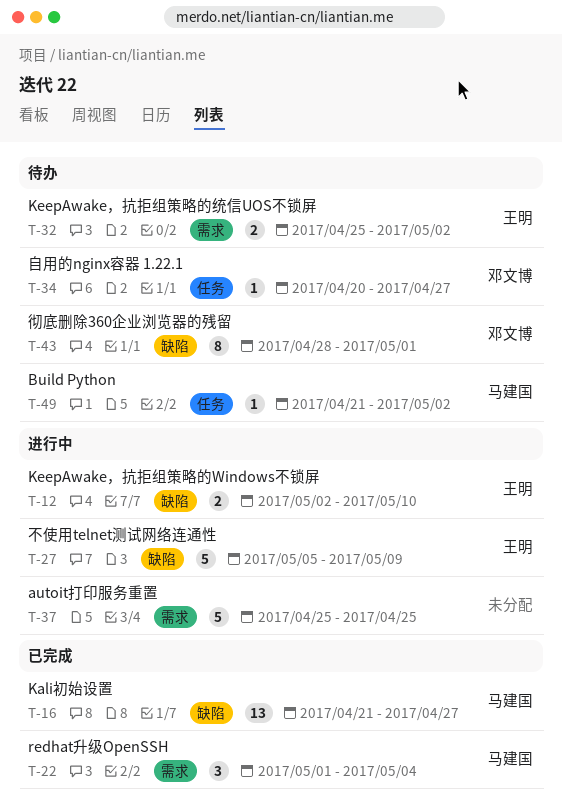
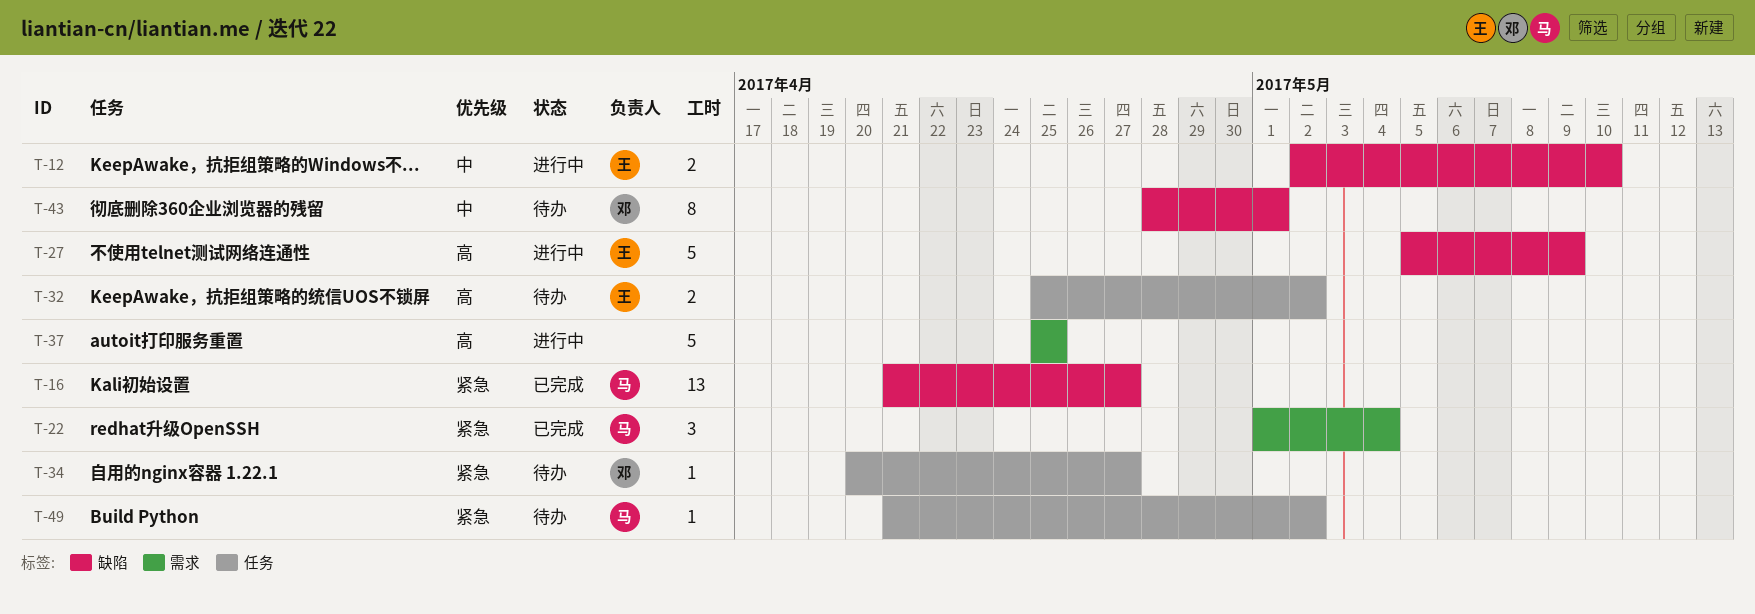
T-32, label: 需求 -> 任务

